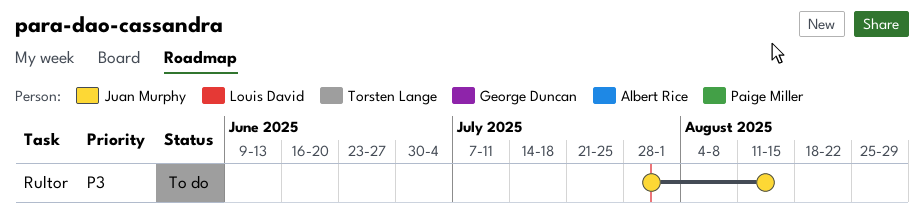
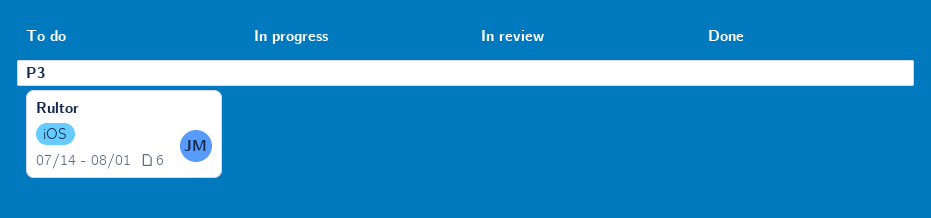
Rultor, start: Jul 28 -> Jul 14
Rultor, due: Aug 15 -> Aug 1

